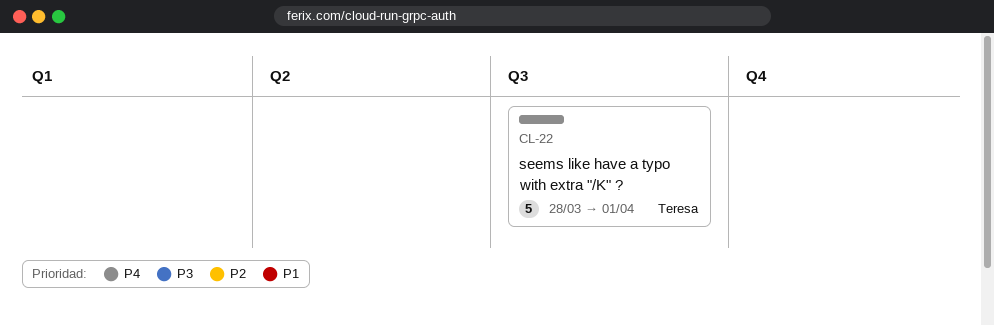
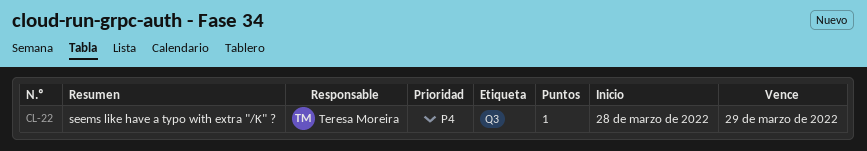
CL-22, estimate: 5 -> 1
CL-22, due: Apr 1 -> Mar 29

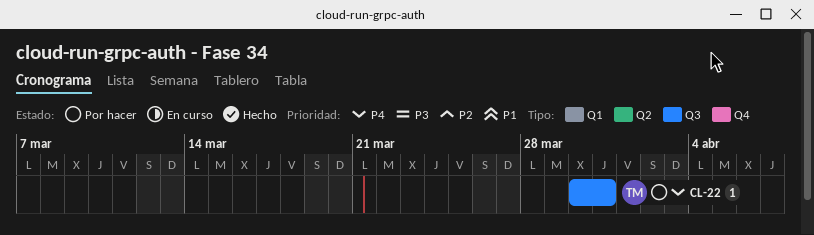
CL-22, start: Mar 28 -> Mar 30
CL-22, due: Mar 29 -> Mar 31

